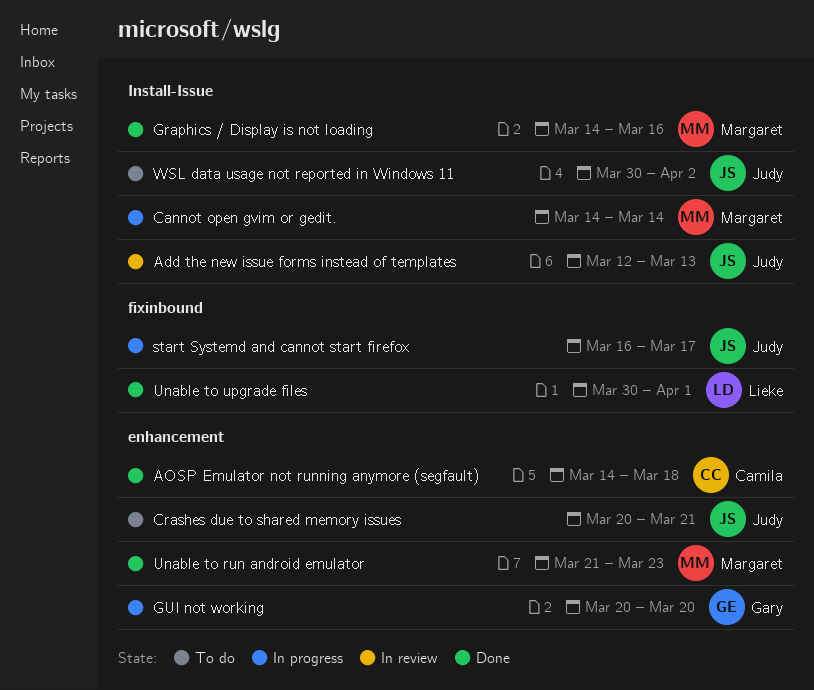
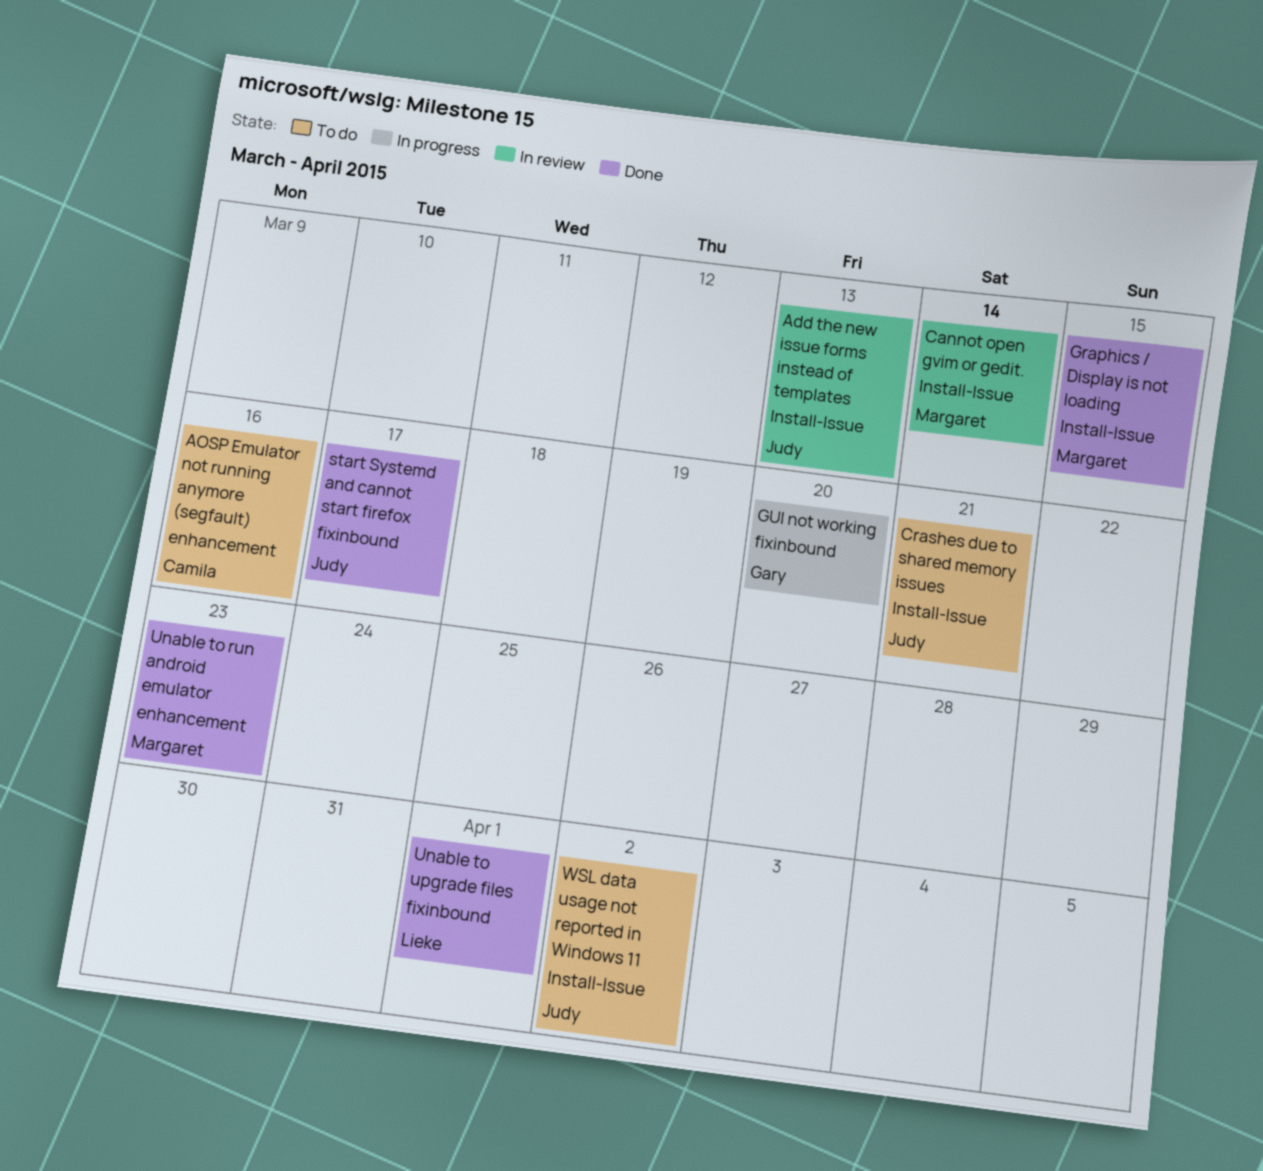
AOSP Emulator not running anymore (segfault), status: Done -> To do
AOSP Emulator not running anymore (segfault), due: Mar 18 -> Mar 16
Cannot open gvim or gedit., status: In progress -> In review
Crashes due to shared memory issues, label: enhancement -> Install-Issue
Graphics / Display is not loading, due: Mar 16 -> Mar 15
GUI not working, label: enhancement -> fixinbound
start Systemd and cannot start firefox, status: In progress -> Done

